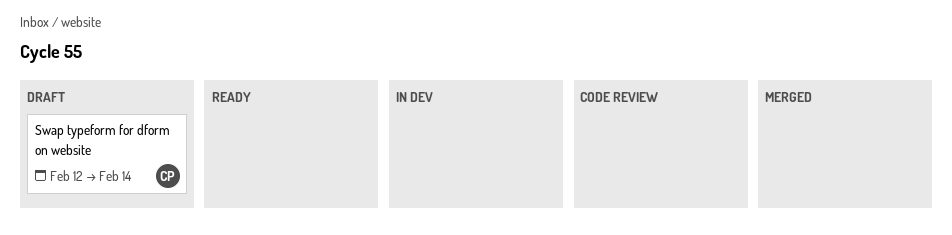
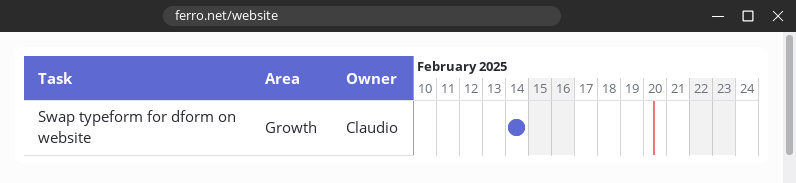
Swap typeform for dform on website, start: Feb 12 -> Feb 14

